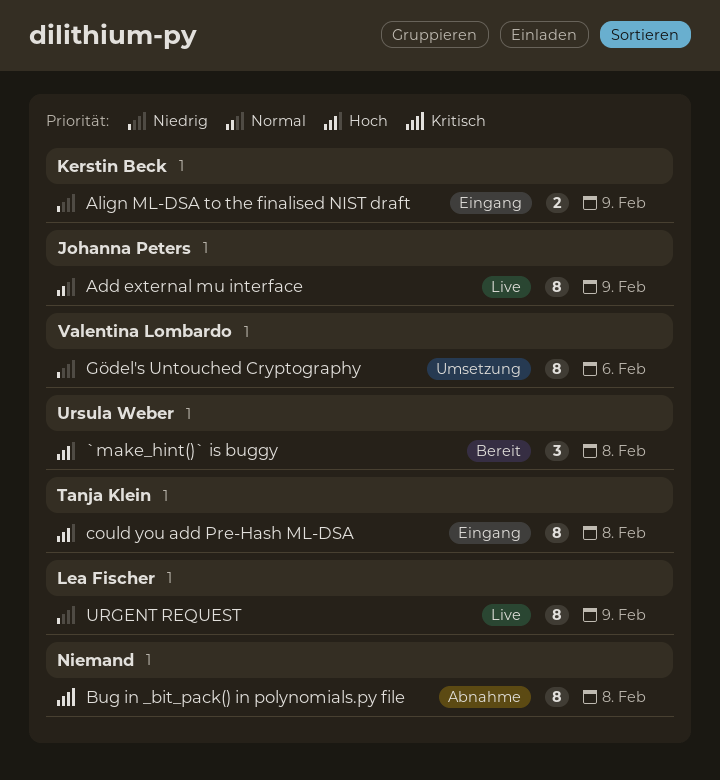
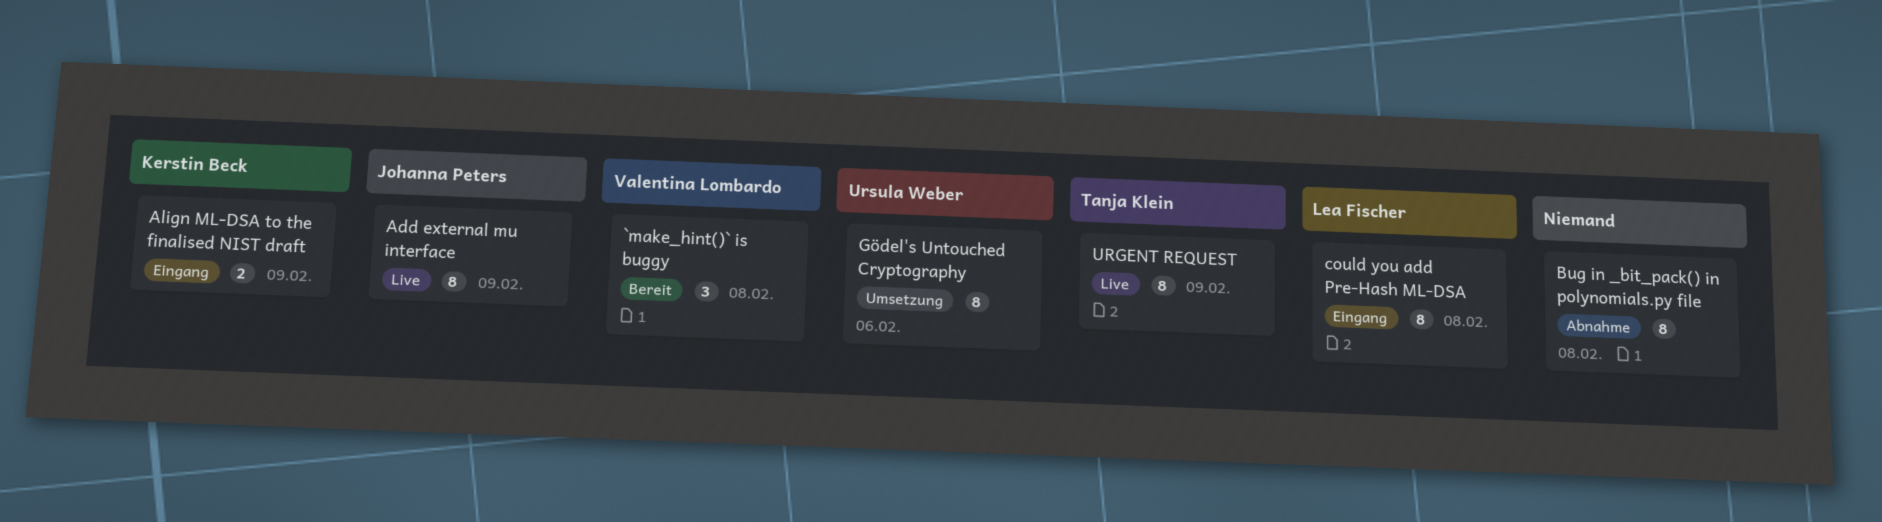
`make_hint()` is buggy, owner: Ursula Weber -> Valentina Lombardo
could you add Pre-Hash ML-DSA, owner: Tanja Klein -> Lea Fischer
Gödel's Untouched Cryptography, owner: Valentina Lombardo -> Ursula Weber
URGENT REQUEST, owner: Lea Fischer -> Tanja Klein

